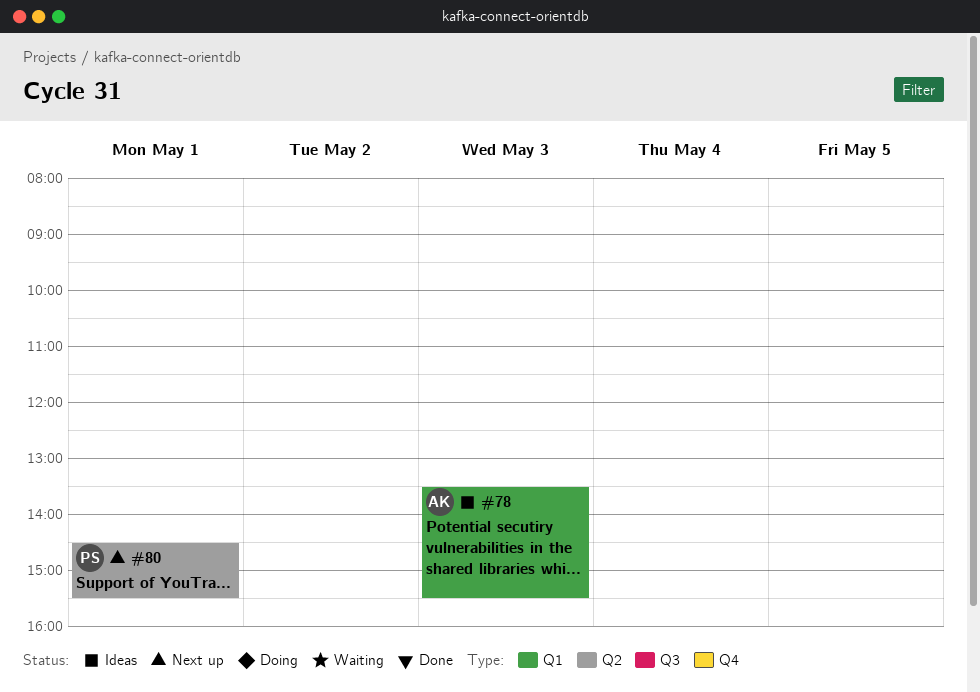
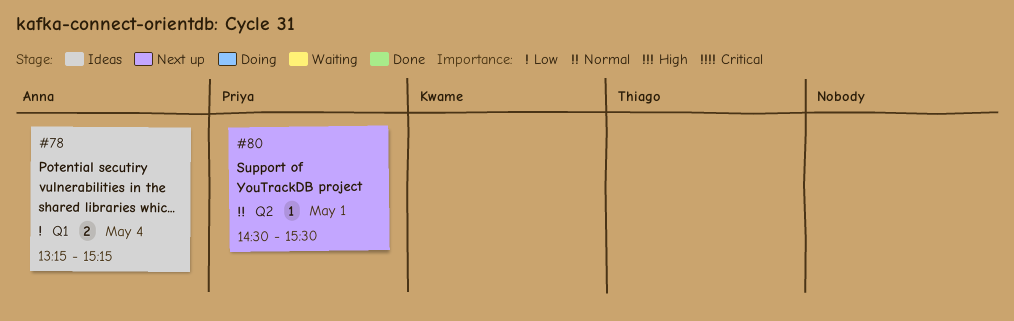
#78, day: May 3 -> May 4
#78, begins: 13:30 -> 13:15
#78, ends: 15:30 -> 15:15

